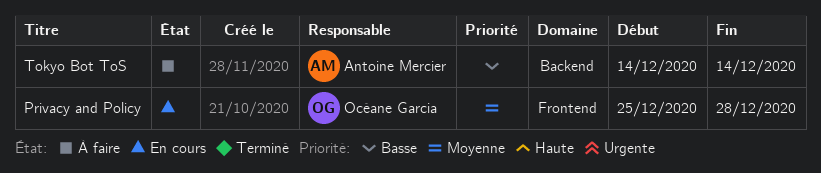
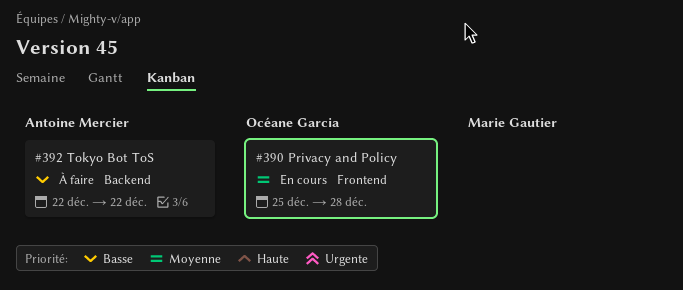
Tokyo Bot ToS, start: Dec 14 -> Dec 22
Tokyo Bot ToS, due: Dec 14 -> Dec 22

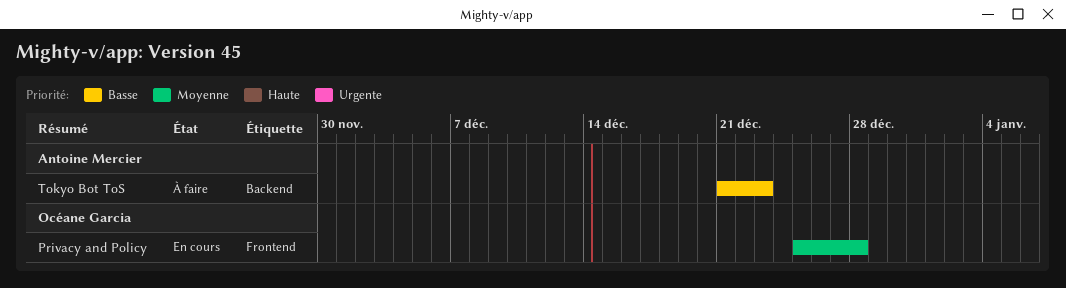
Tokyo Bot ToS, start: Dec 22 -> Dec 21
Tokyo Bot ToS, due: Dec 22 -> Dec 23

